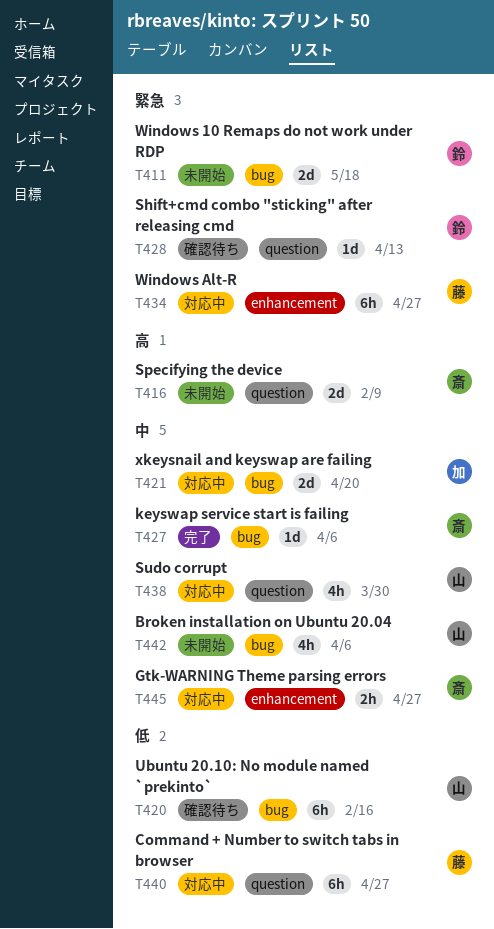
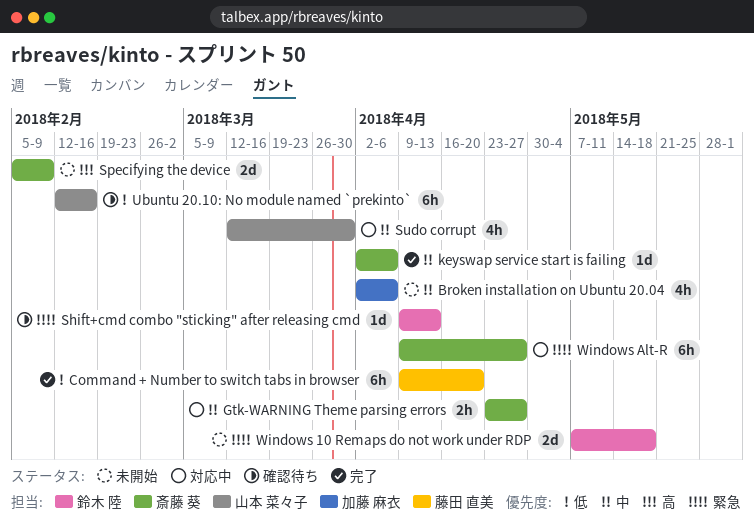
Broken installation on Ubuntu 20.04, owner: 山本 菜々子 -> 加藤 麻衣
Command + Number to switch tabs in browser, status: 対応中 -> 完了
Command + Number to switch tabs in browser, due: Apr 27 -> Apr 20
Windows Alt-R, owner: 藤田 直美 -> 斎藤 葵
xkeysnail and keyswap are failing: present -> none

